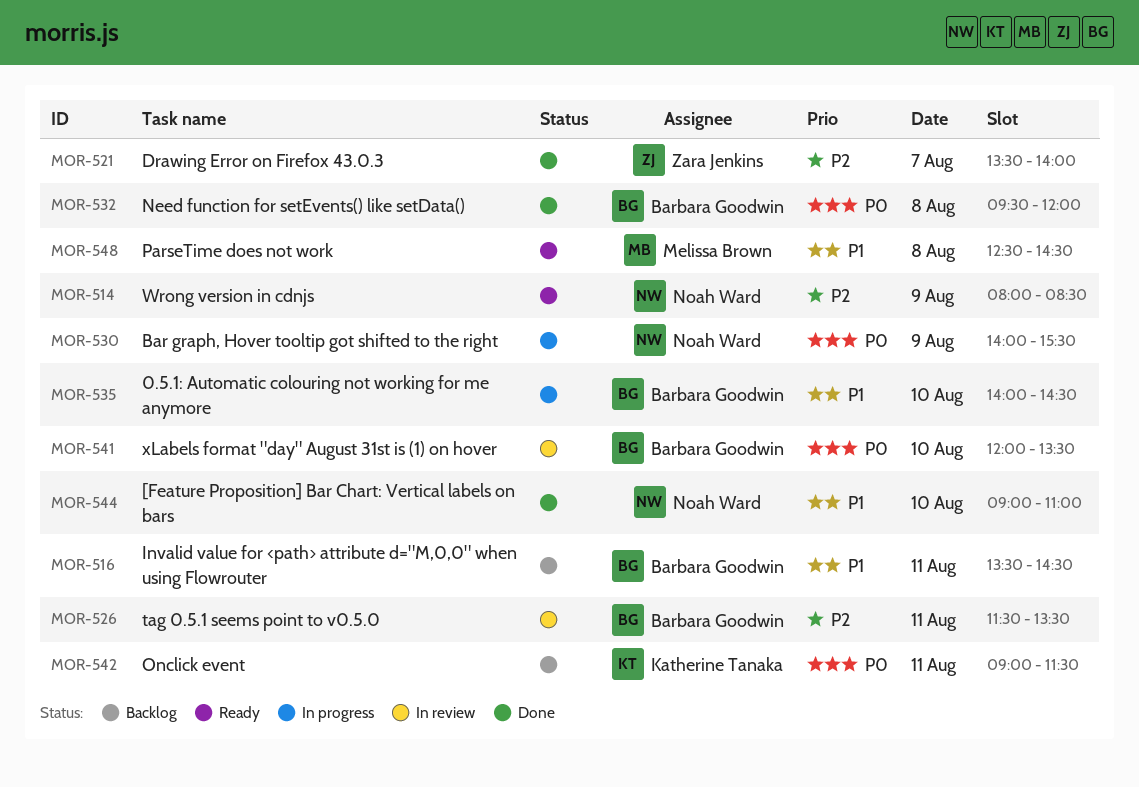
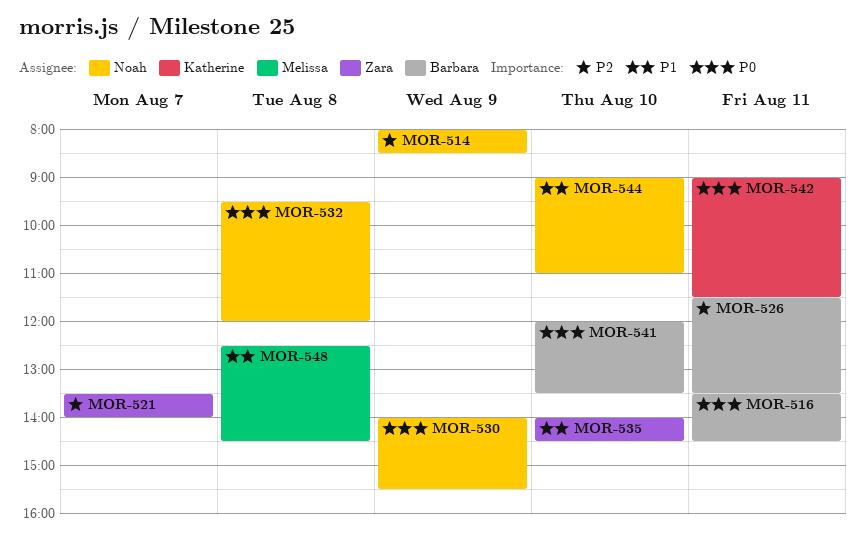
MOR-516, priority: P1 -> P0
MOR-532, owner: Barbara Goodwin -> Noah Ward
MOR-535, owner: Barbara Goodwin -> Zara Jenkins

